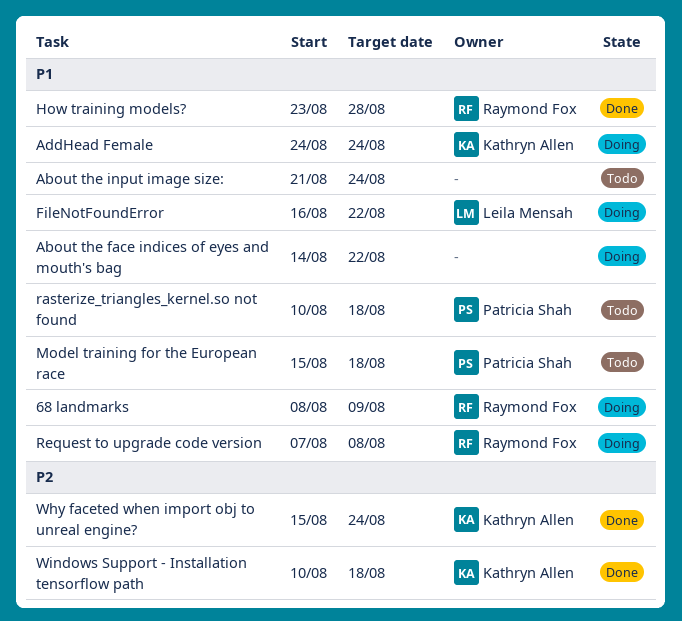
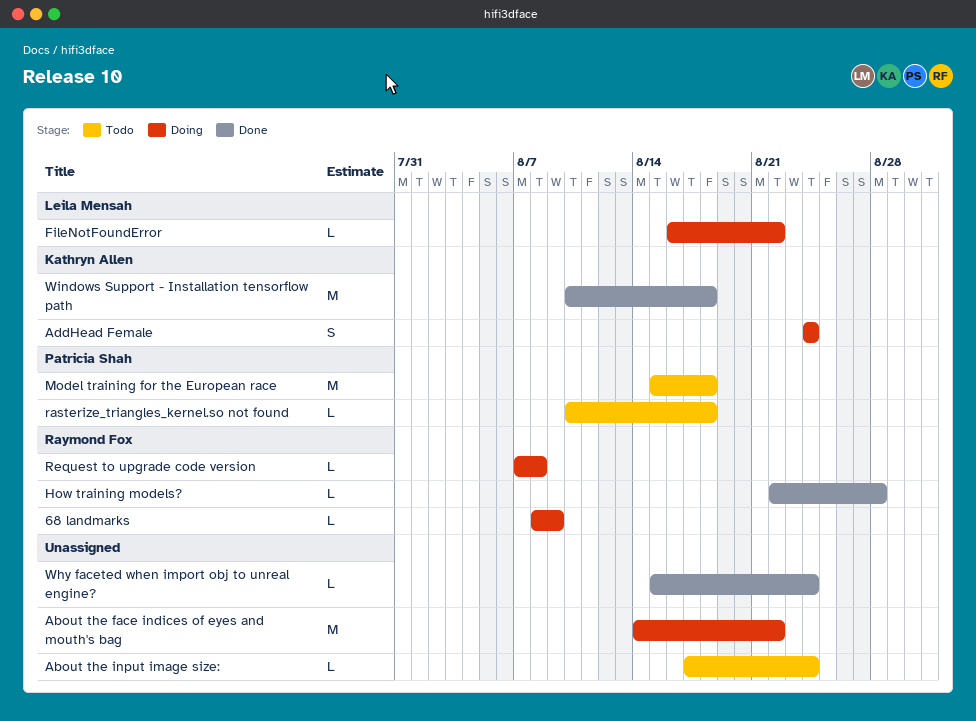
About the input image size:, start: Aug 21 -> Aug 17
How training models?, start: Aug 23 -> Aug 22
Why faceted when import obj to unreal engine?, owner: Kathryn Allen -> none

